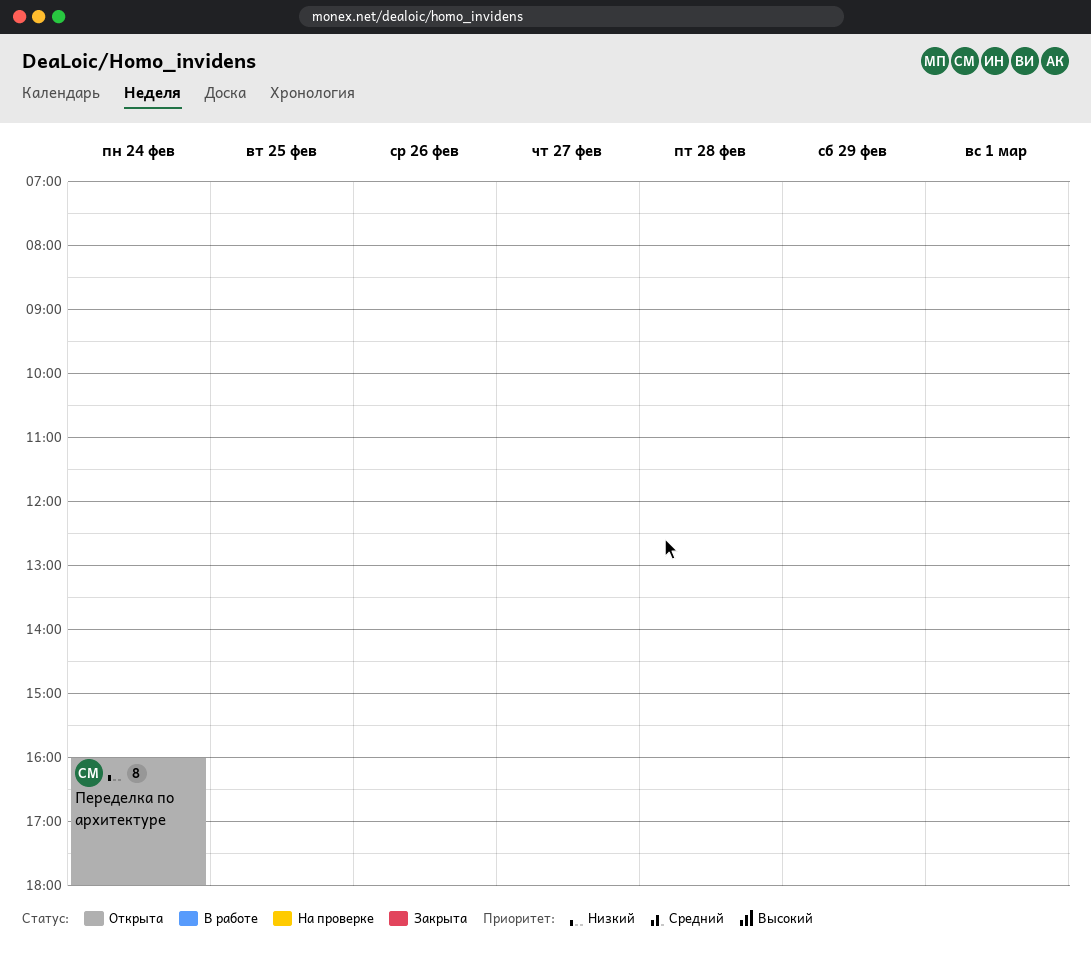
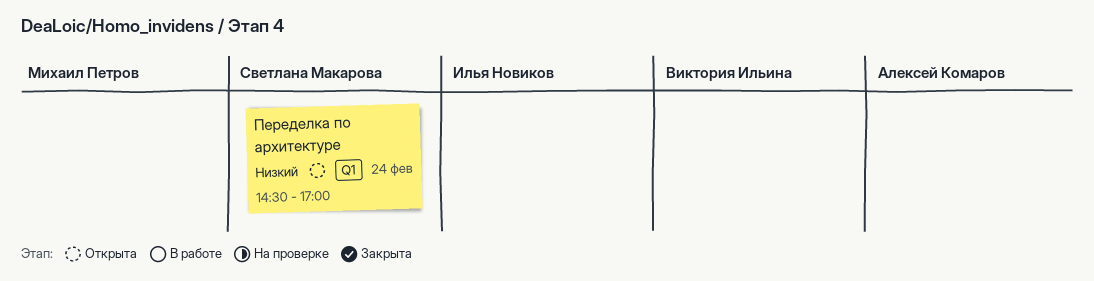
Переделка по архитектуре, begins: 16:00 -> 14:30
Переделка по архитектуре, ends: 18:00 -> 17:00

